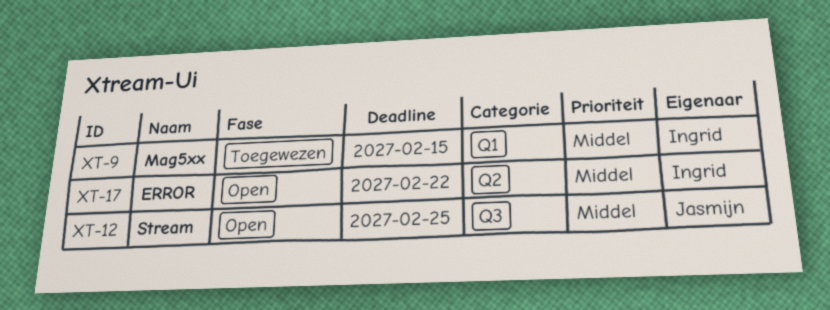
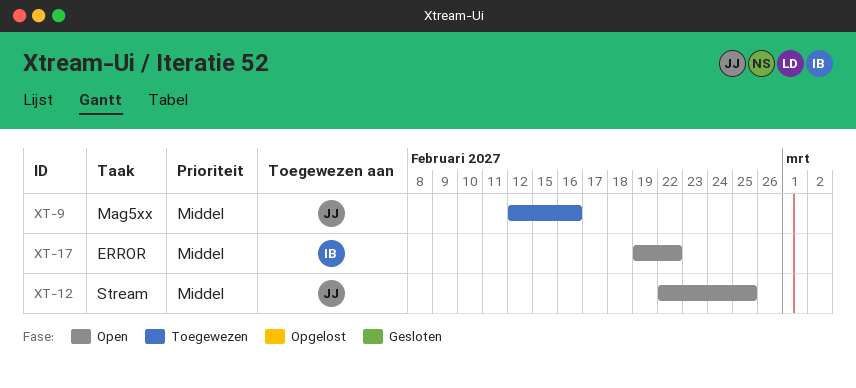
XT-9, owner: Ingrid -> Jasmijn
XT-9, due: Feb 15 -> Feb 16

